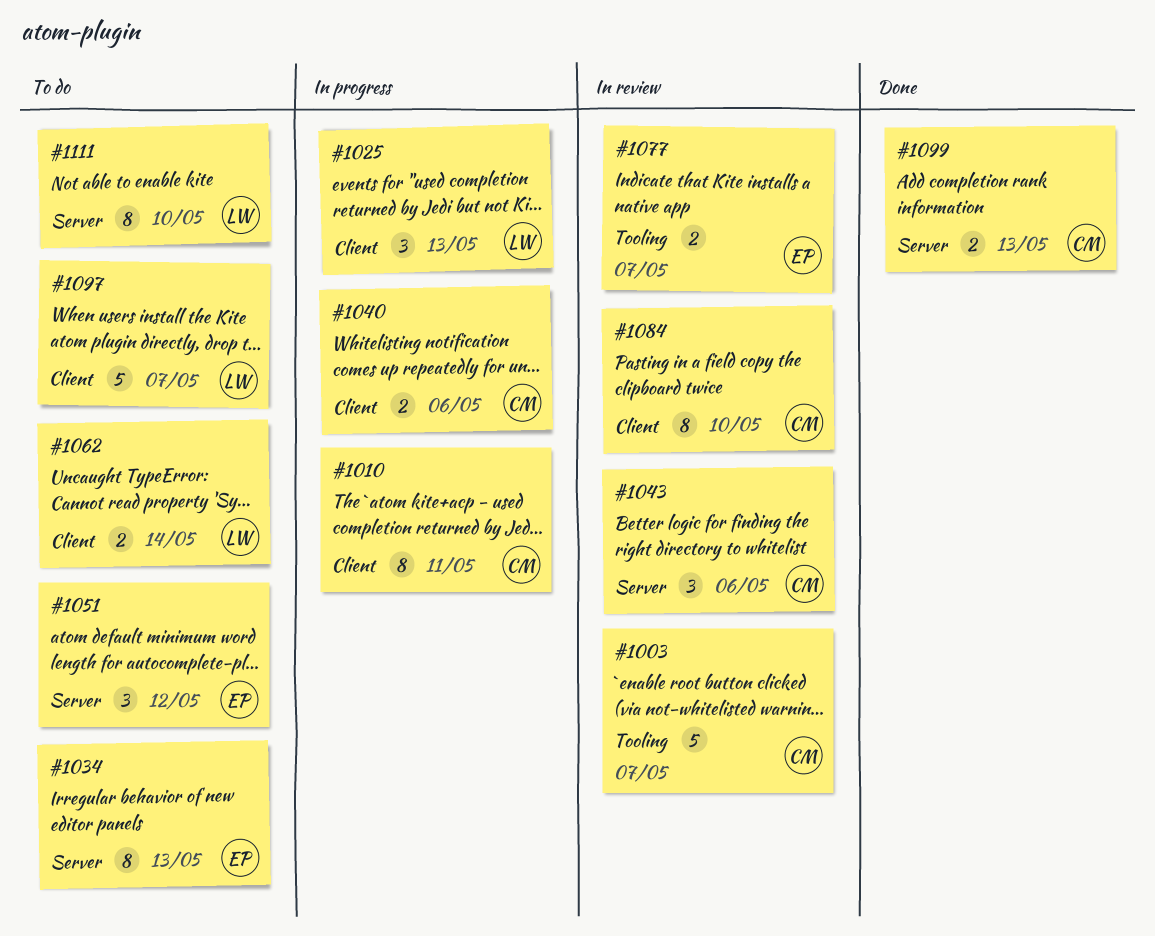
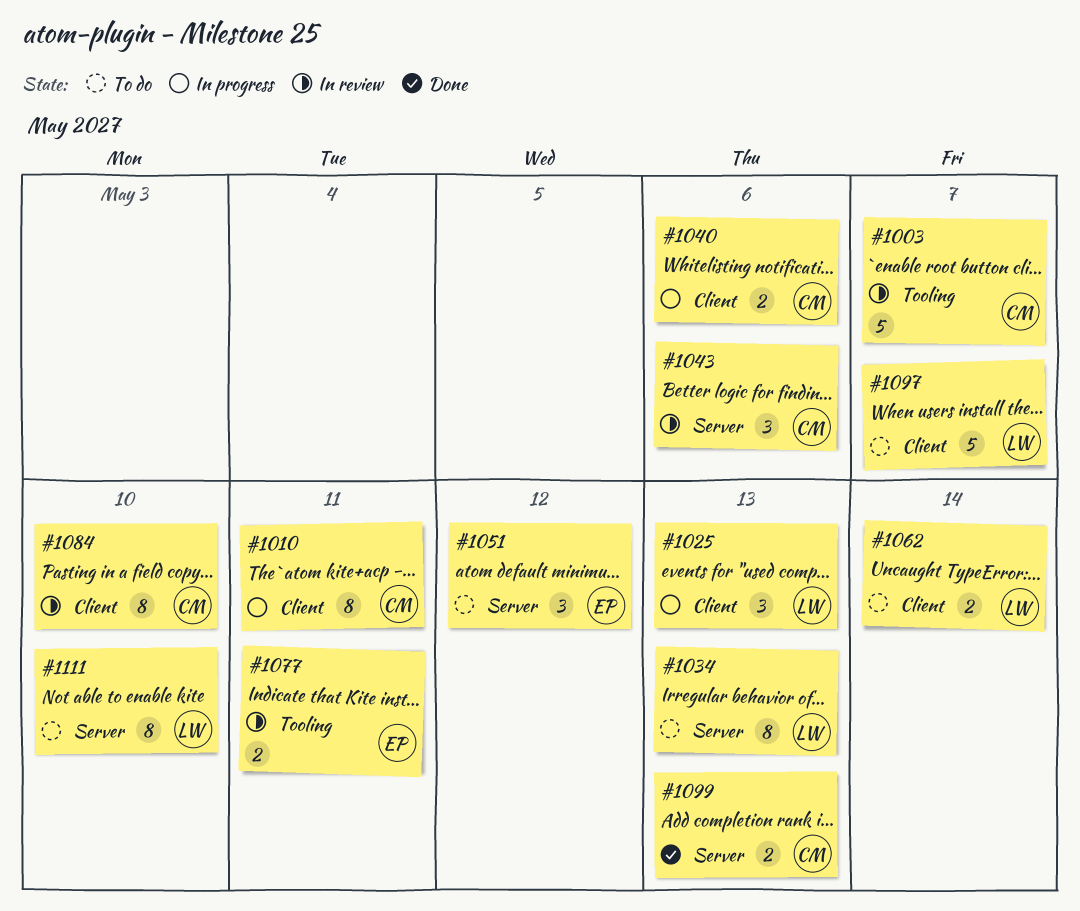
#1034, owner: EP -> LW
#1077, due: May 7 -> May 11

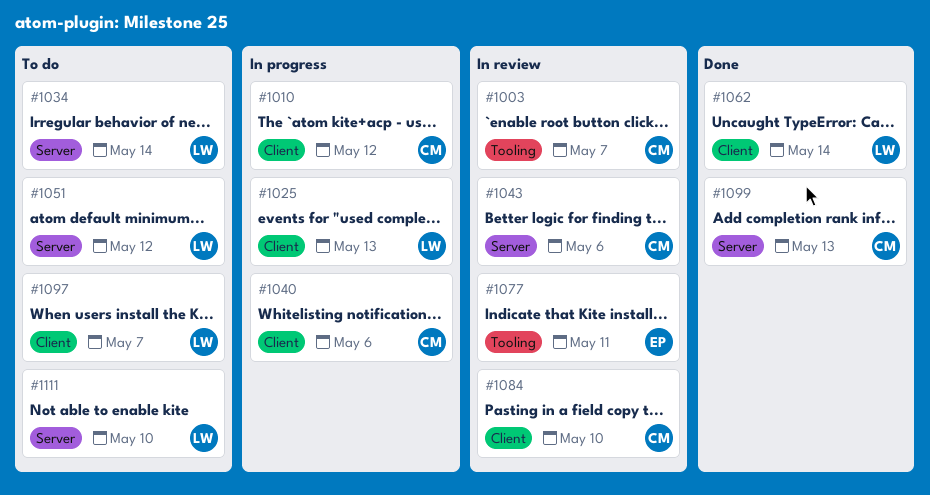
#1010, due: May 11 -> May 12
#1034, due: May 13 -> May 14
#1051, owner: EP -> LW
#1062, status: To do -> Done

